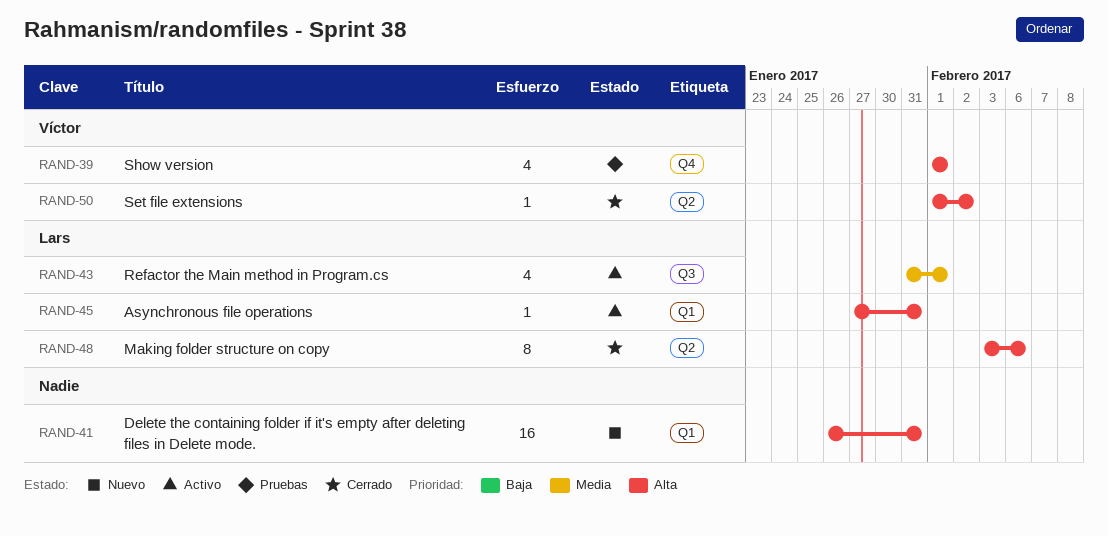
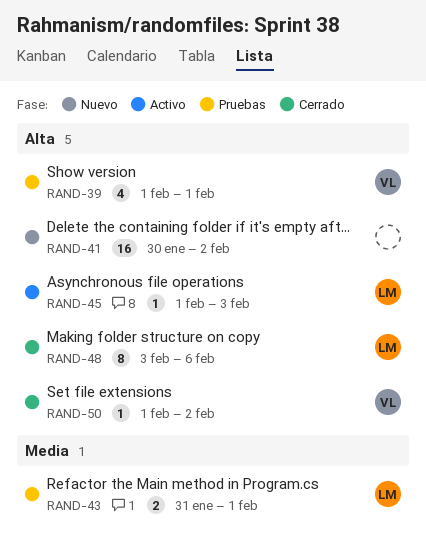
RAND-41, start: Jan 26 -> Jan 30
RAND-41, due: Jan 31 -> Feb 2
RAND-43, status: Activo -> Pruebas
RAND-43, estimate: 4 -> 2
RAND-45, start: Jan 27 -> Feb 1
RAND-45, due: Jan 31 -> Feb 3

